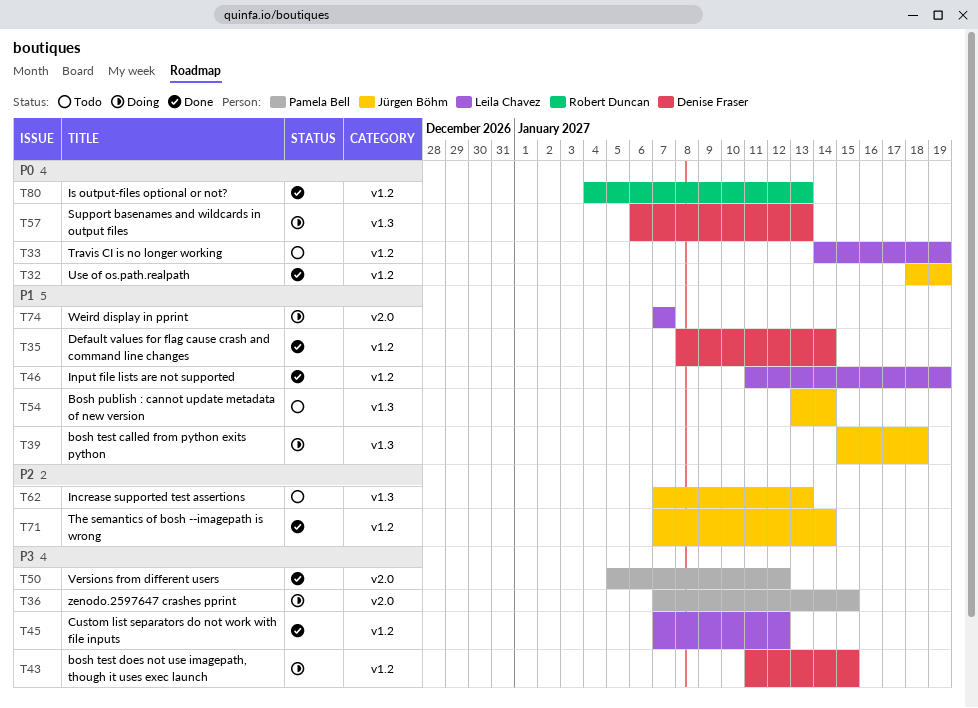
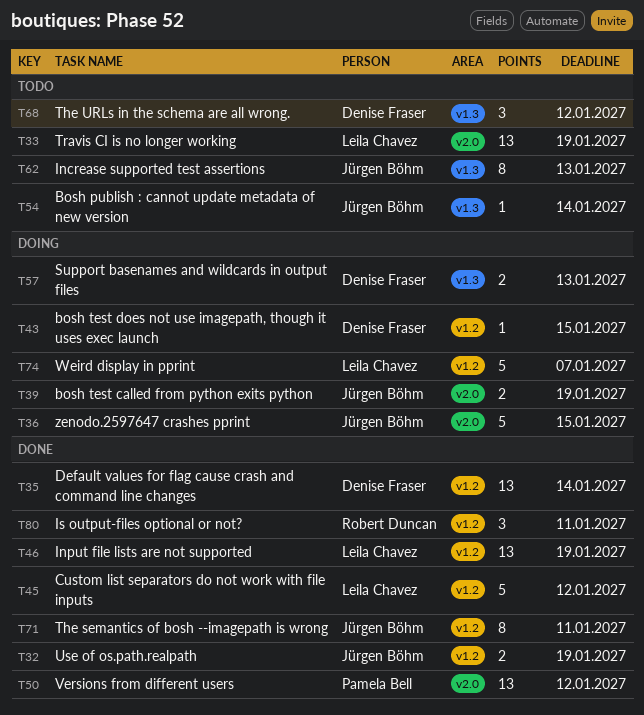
T33, label: v1.2 -> v2.0
T36, owner: Pamela Bell -> Jürgen Böhm
T39, label: v1.3 -> v2.0
T39, due: Jan 18 -> Jan 19
T68: none -> present
T71, due: Jan 14 -> Jan 11
T74, label: v2.0 -> v1.2
T80, due: Jan 13 -> Jan 11

